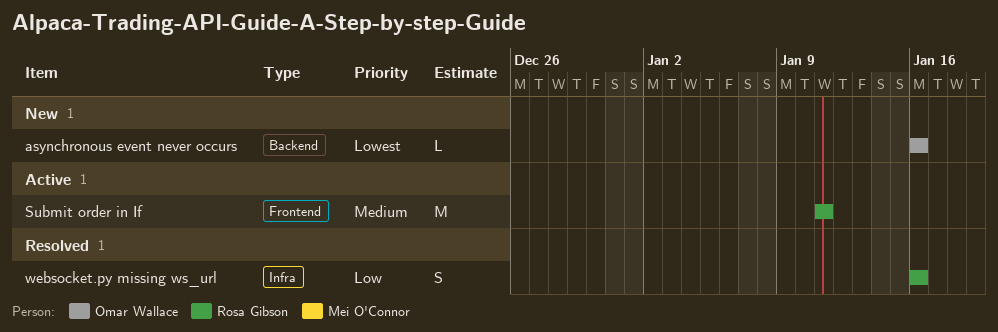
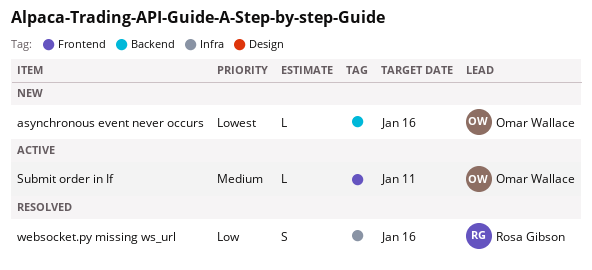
Submit order in If, owner: Rosa Gibson -> Omar Wallace
Submit order in If, estimate: M -> L

